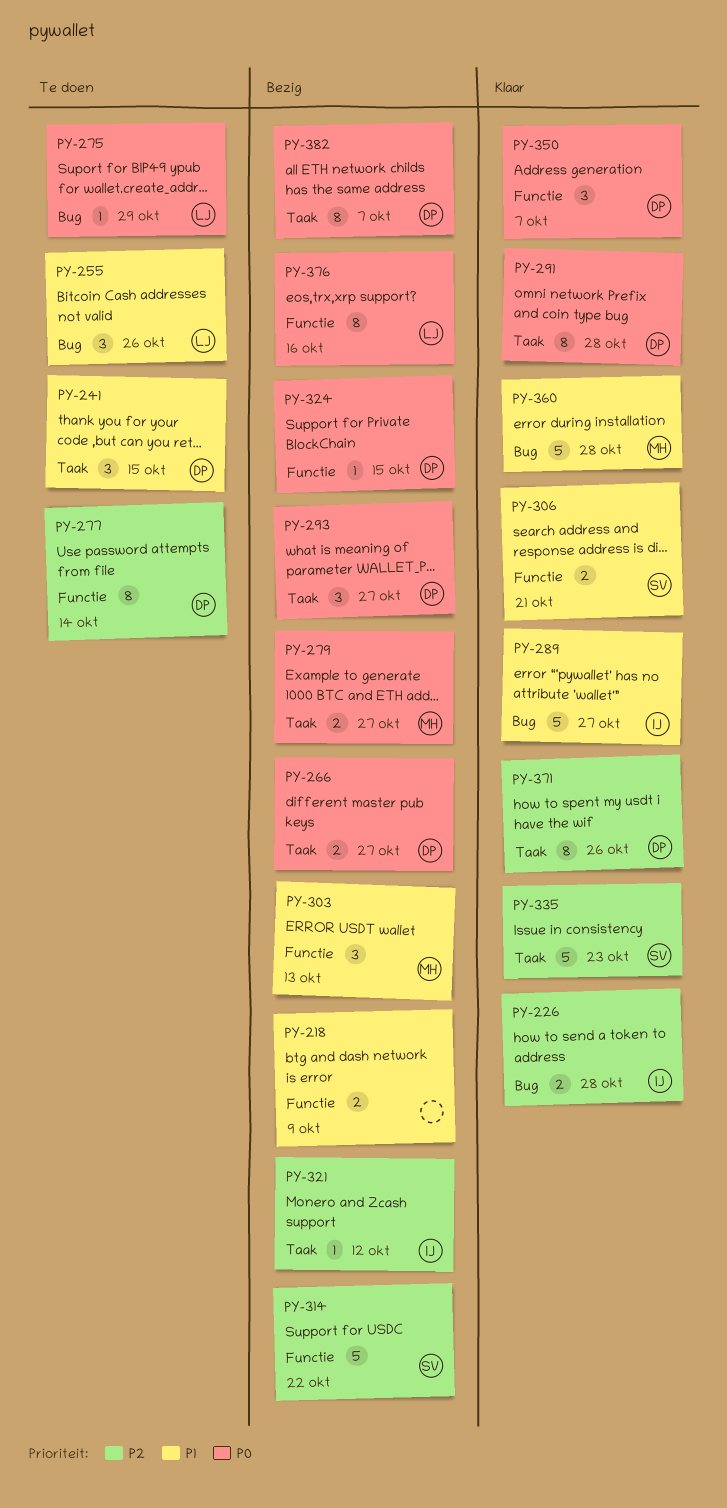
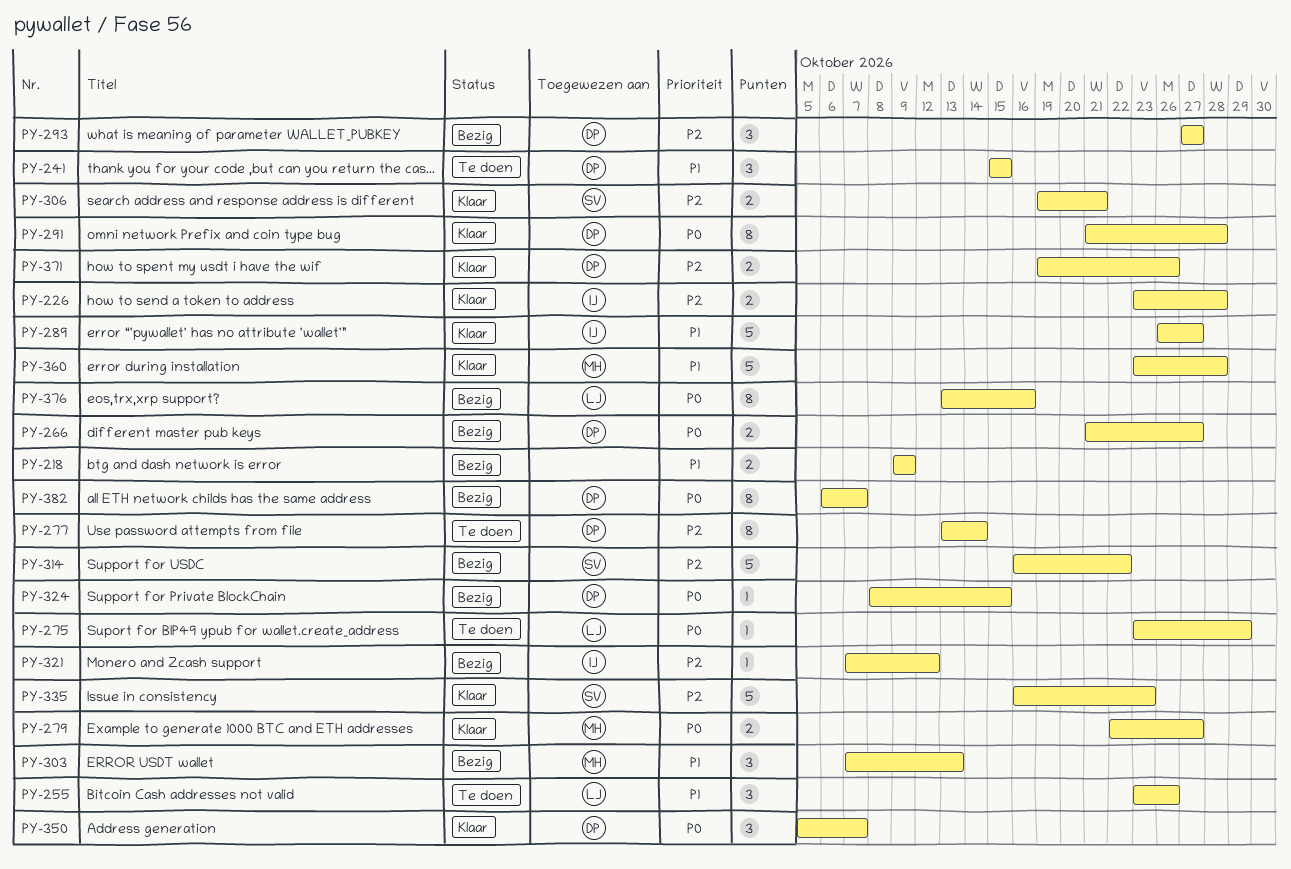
PY-279, status: Bezig -> Klaar
PY-293, priority: P0 -> P2
PY-306, priority: P1 -> P2
PY-371, estimate: 8 -> 2

